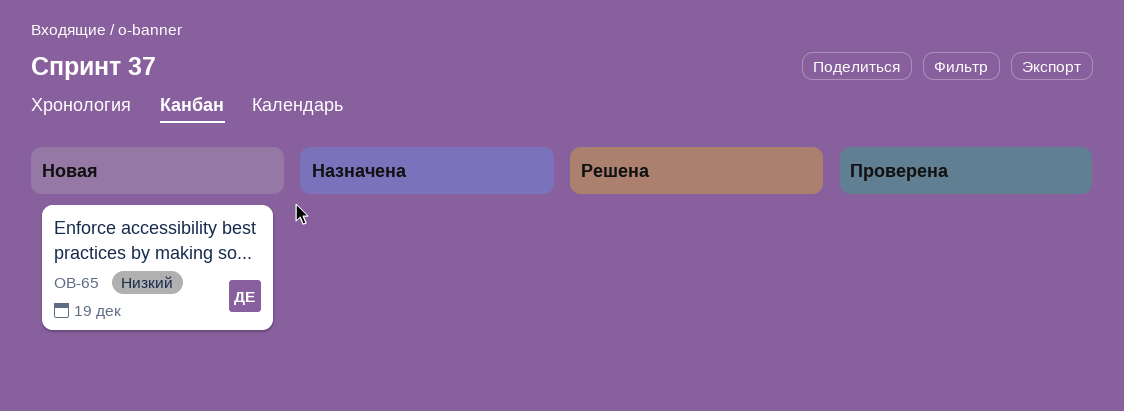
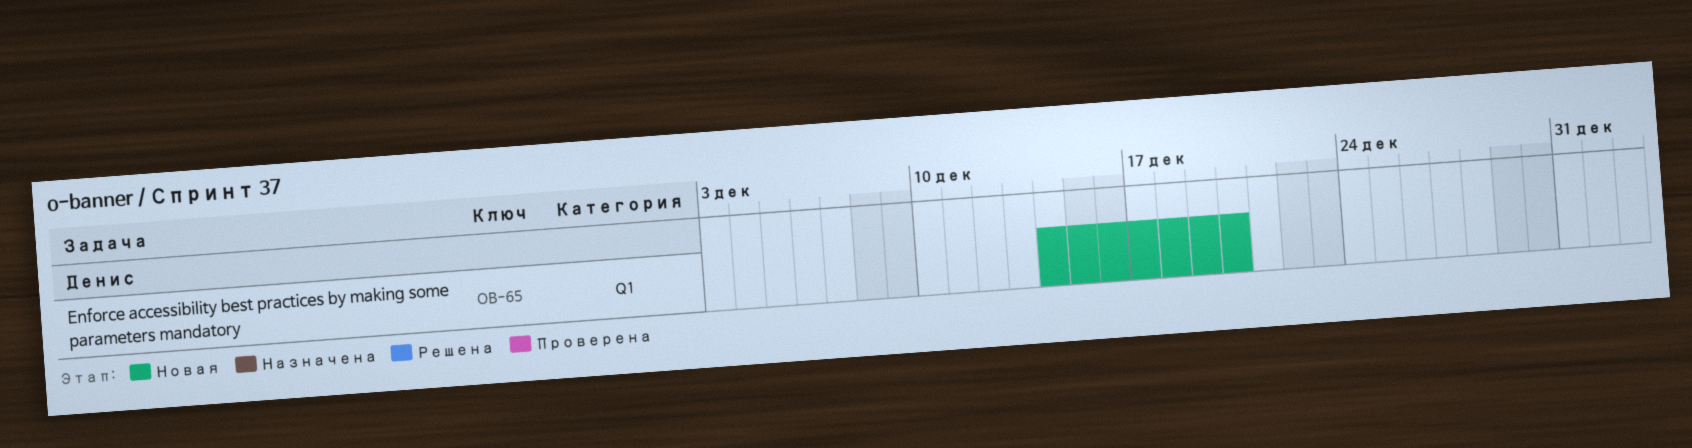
OB-65, due: Dec 19 -> Dec 20

